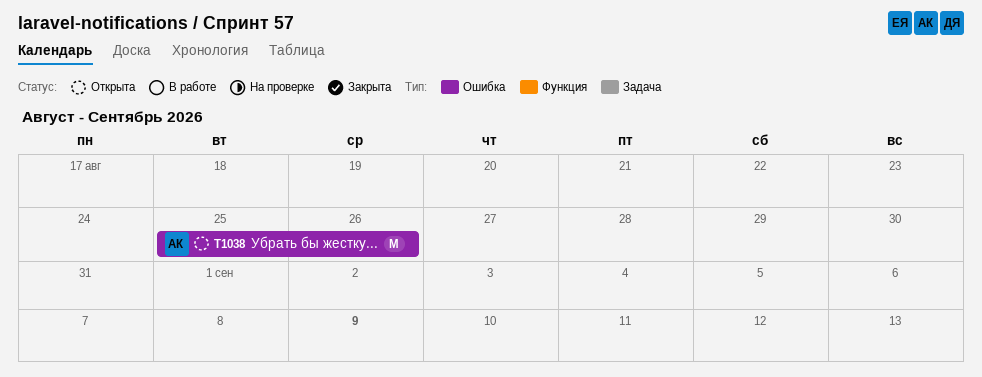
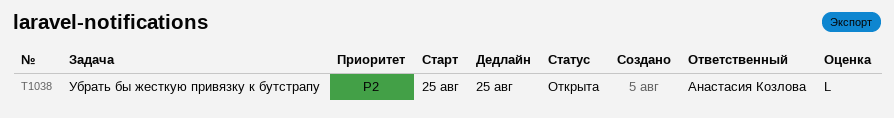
T1038, estimate: M -> L
T1038, due: Aug 26 -> Aug 25

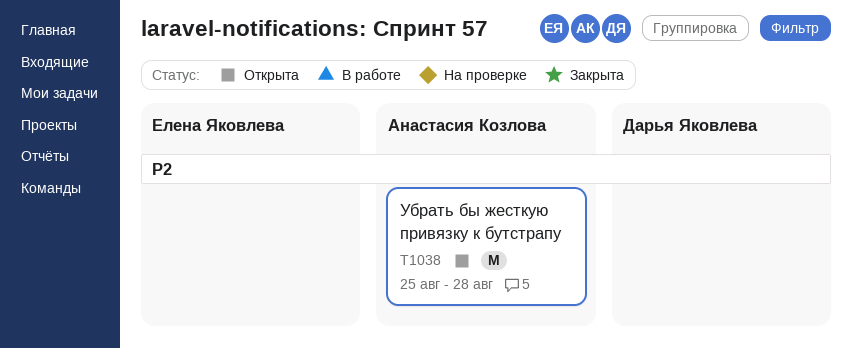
T1038, estimate: L -> M
T1038, due: Aug 25 -> Aug 28

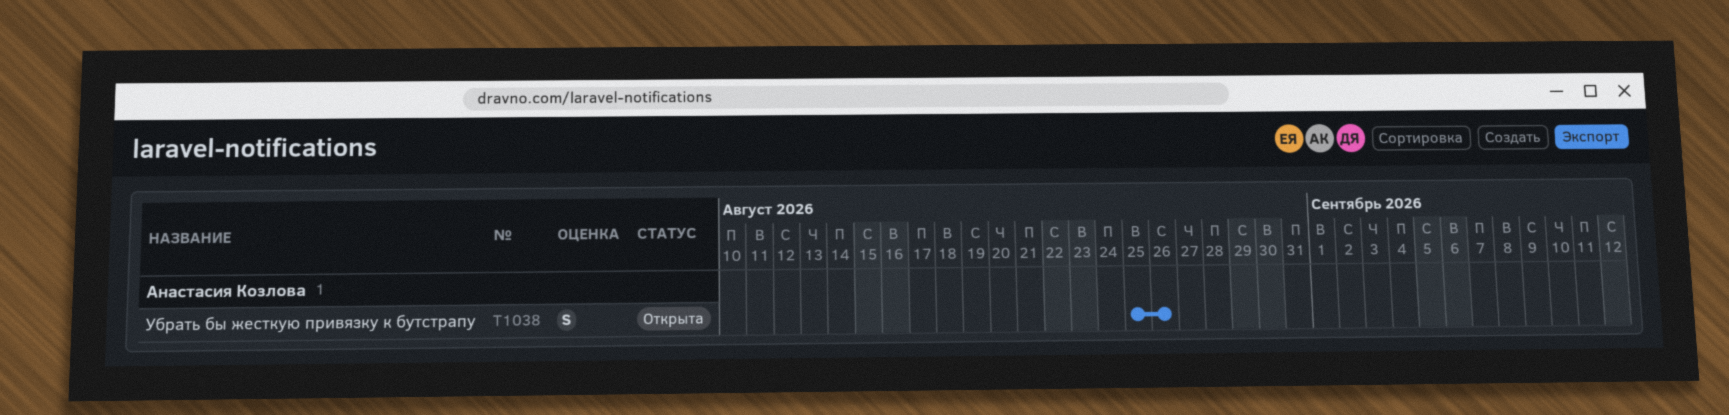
T1038, estimate: M -> S
T1038, due: Aug 28 -> Aug 26

